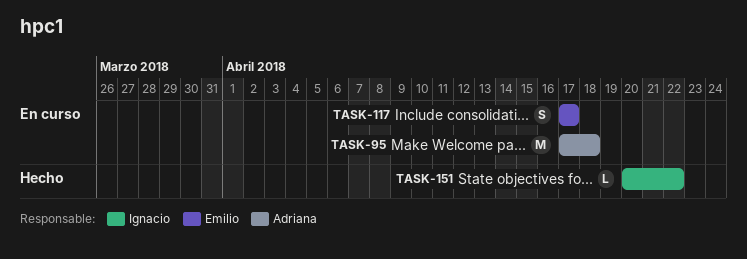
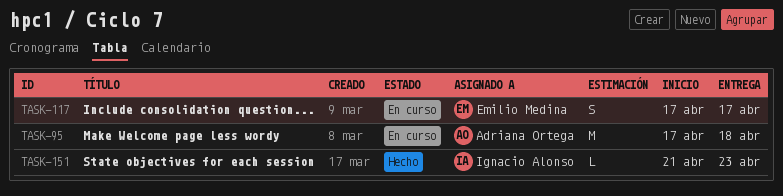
TASK-151, start: Apr 20 -> Apr 21
TASK-151, due: Apr 22 -> Apr 23

